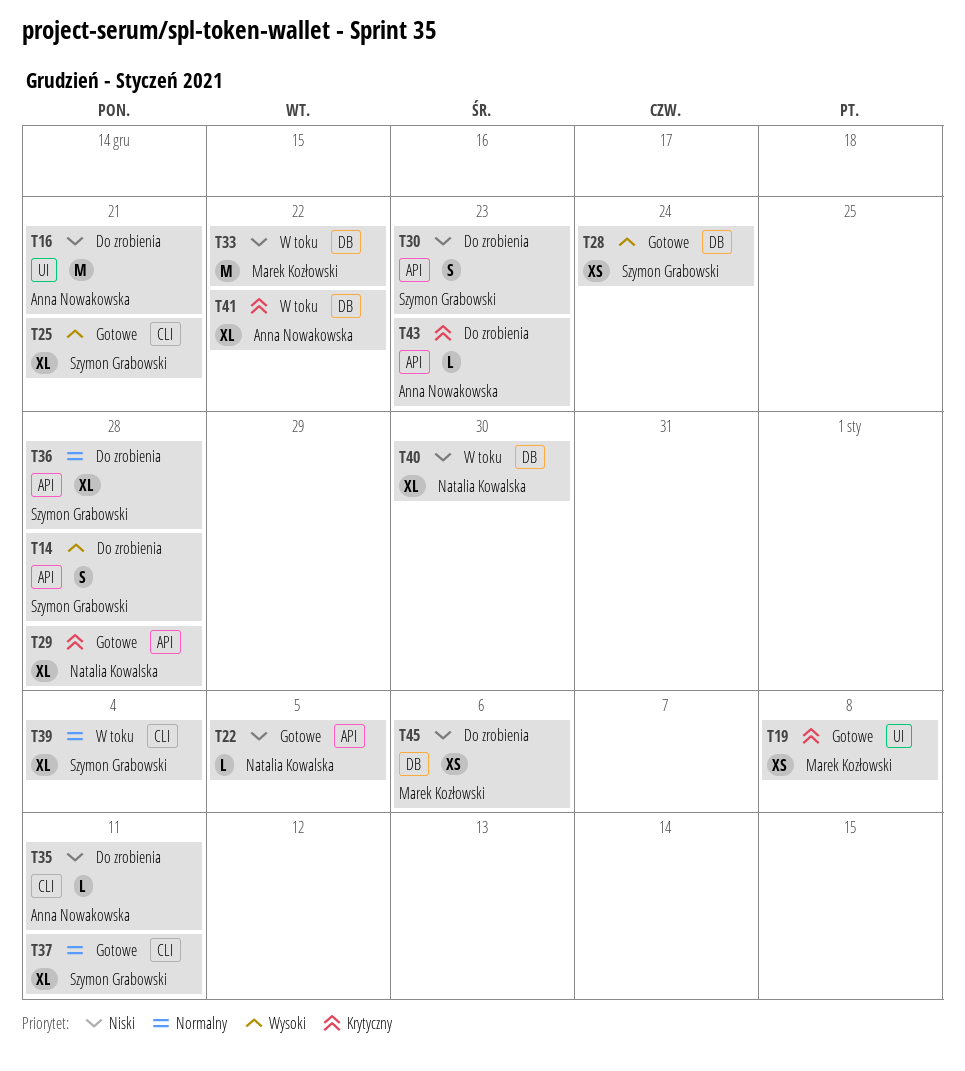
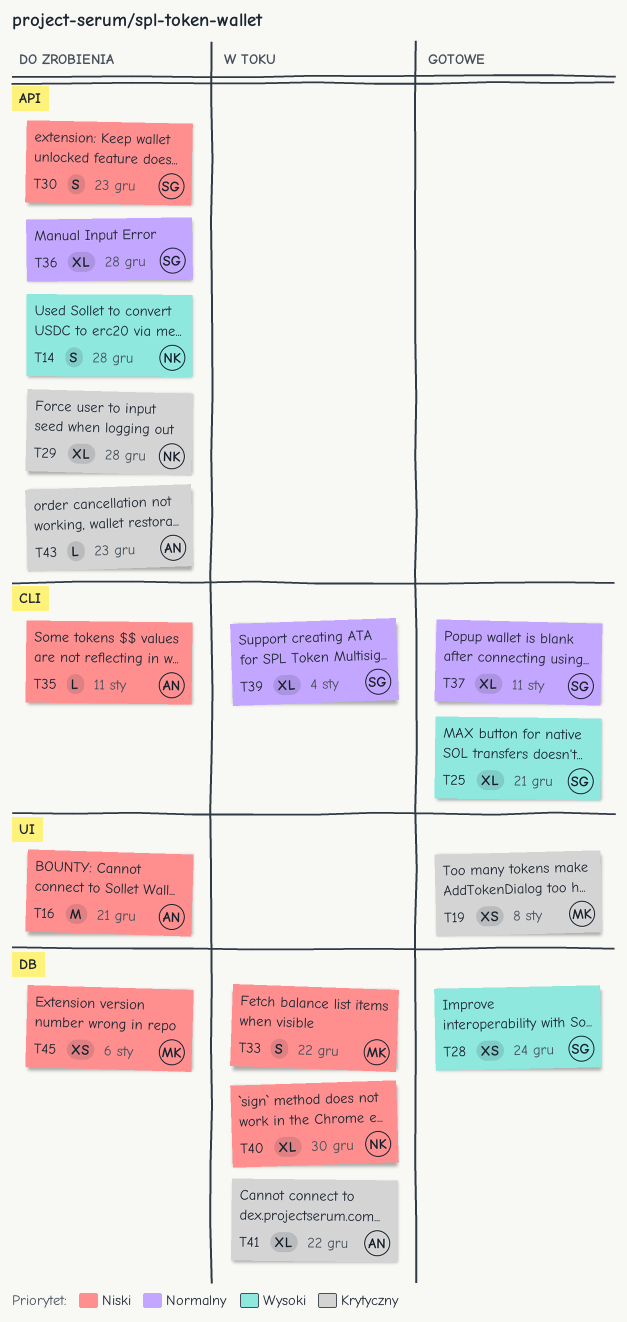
T14, owner: Szymon Grabowski -> Natalia Kowalska
T22: present -> none
T29, status: Gotowe -> Do zrobienia
T33, estimate: M -> S

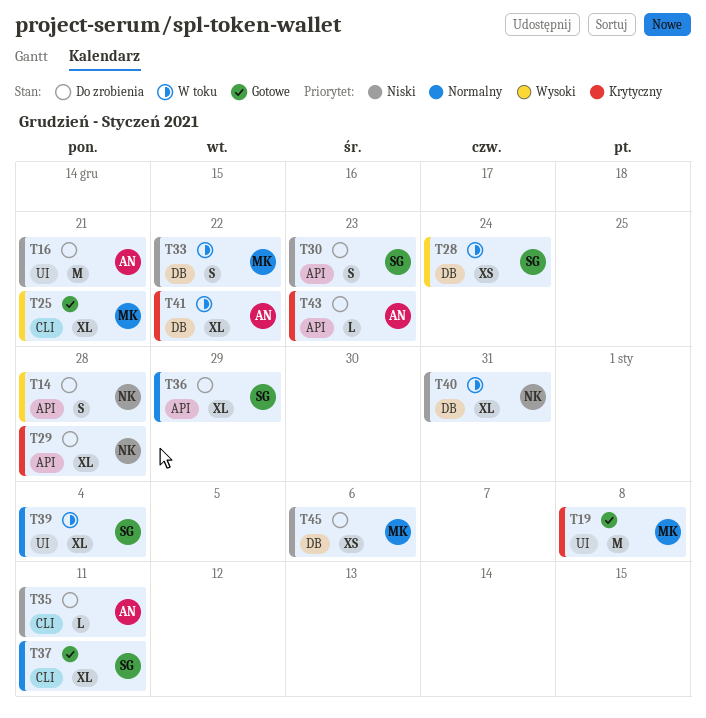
T19, estimate: XS -> M
T25, owner: SG -> MK
T28, status: Gotowe -> W toku
T36, due: Dec 28 -> Dec 29
T39, label: CLI -> UI
T40, due: Dec 30 -> Dec 31

